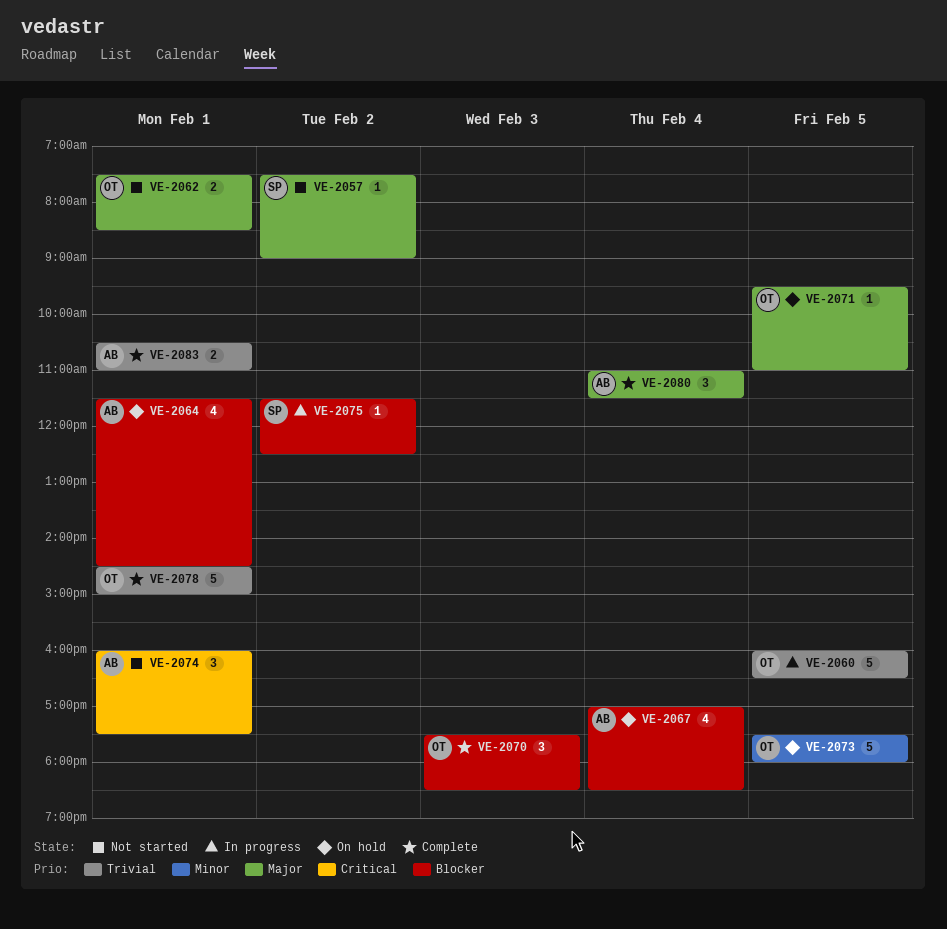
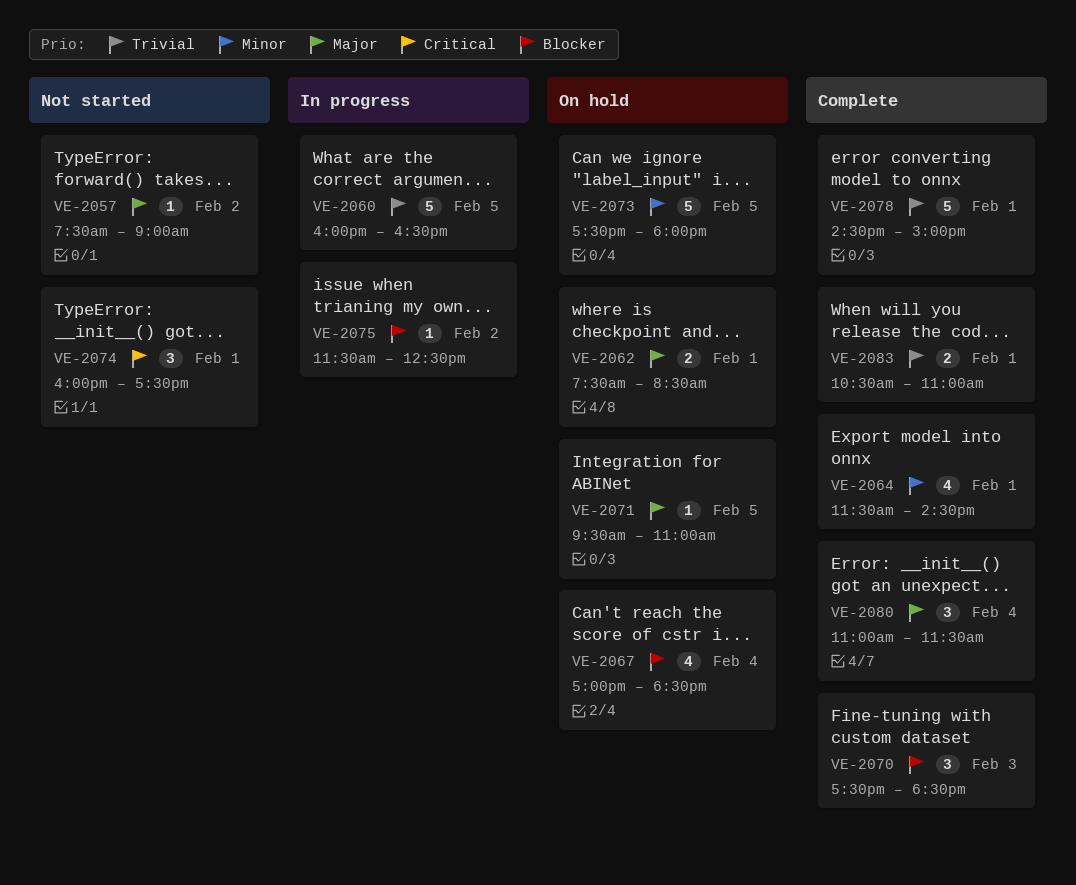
VE-2062, status: Not started -> On hold
VE-2064, status: On hold -> Complete
VE-2064, priority: Blocker -> Minor

